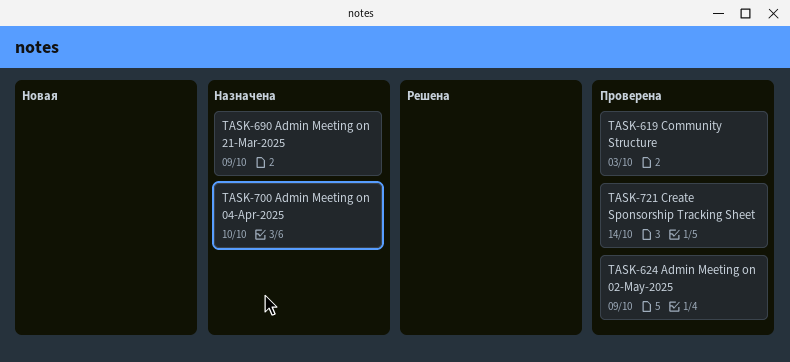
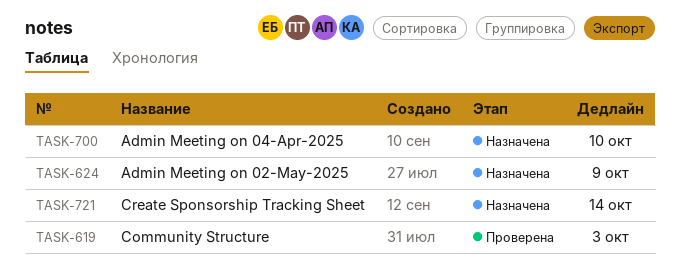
TASK-624, status: Проверена -> Назначена
TASK-690: present -> none
TASK-721, status: Проверена -> Назначена

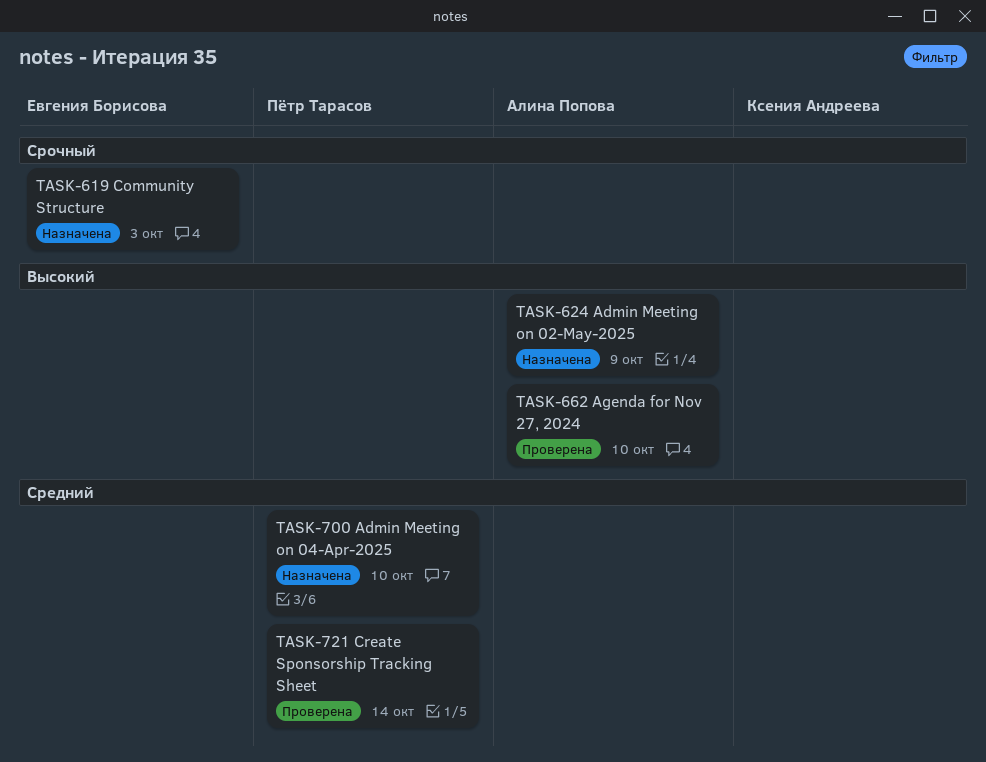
TASK-619, status: Проверена -> Назначена
TASK-662: none -> present
TASK-721, status: Назначена -> Проверена

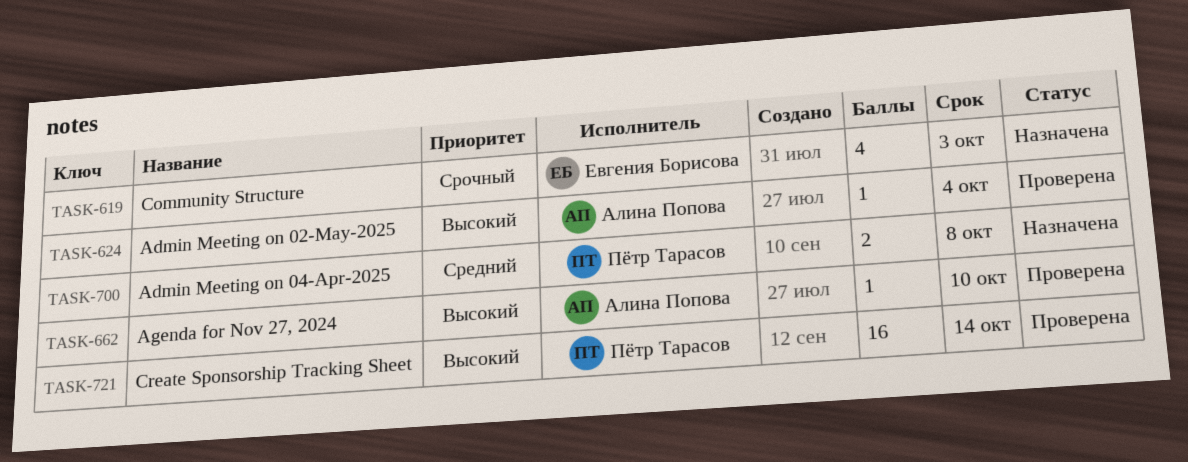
TASK-624, status: Назначена -> Проверена
TASK-624, due: Oct 9 -> Oct 4
TASK-700, due: Oct 10 -> Oct 8
TASK-721, priority: Средний -> Высокий

